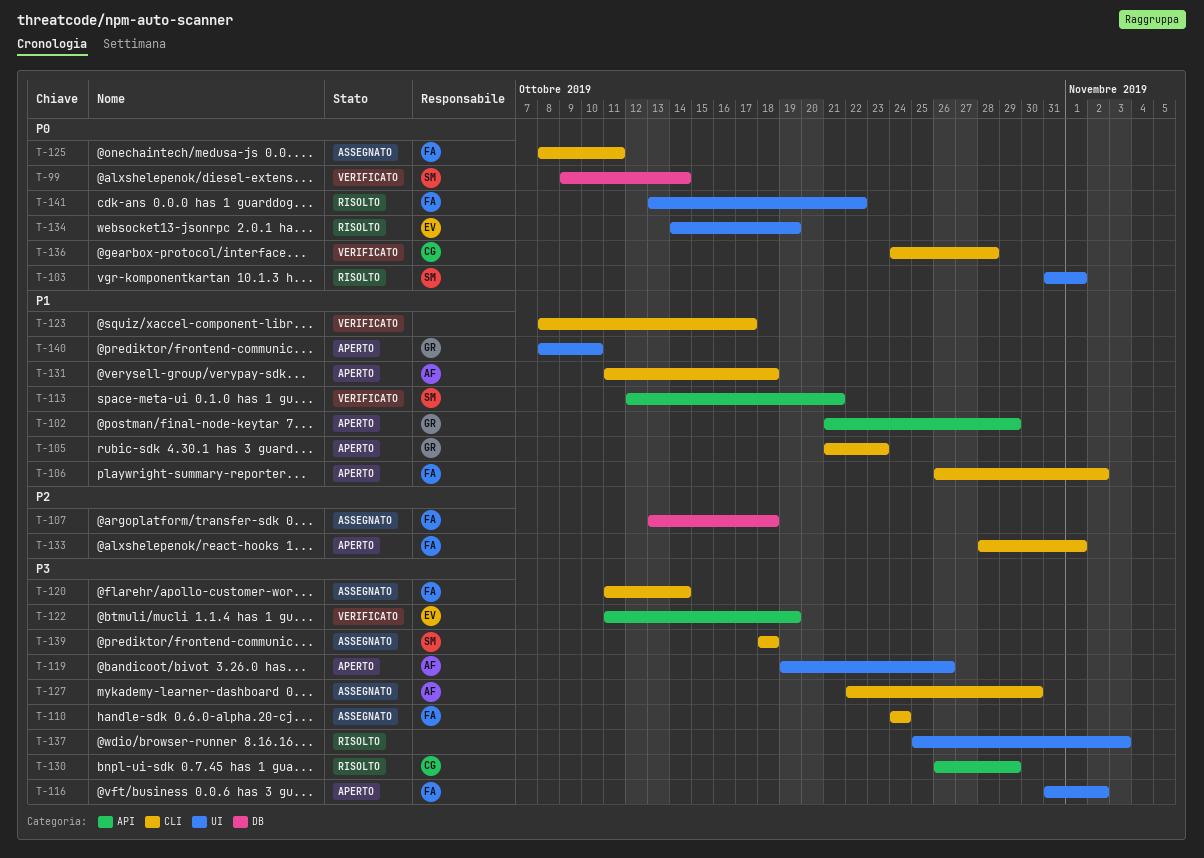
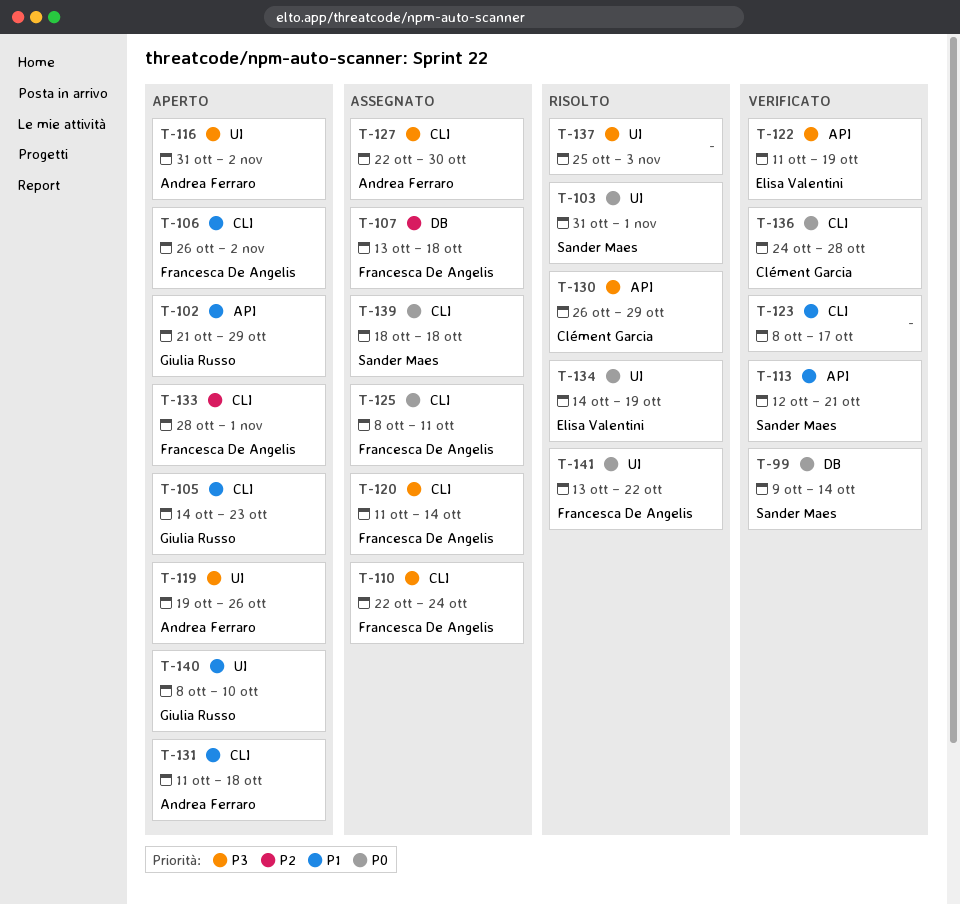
T-105, start: Oct 21 -> Oct 14
T-110, start: Oct 24 -> Oct 22
T-116, owner: Francesca De Angelis -> Andrea Ferraro
T-139, priority: P3 -> P0

